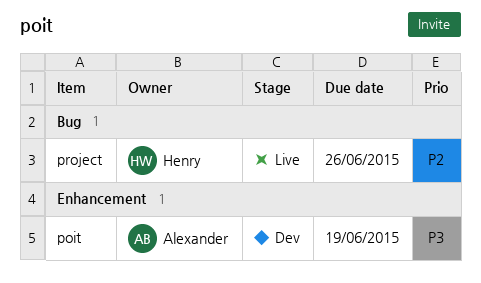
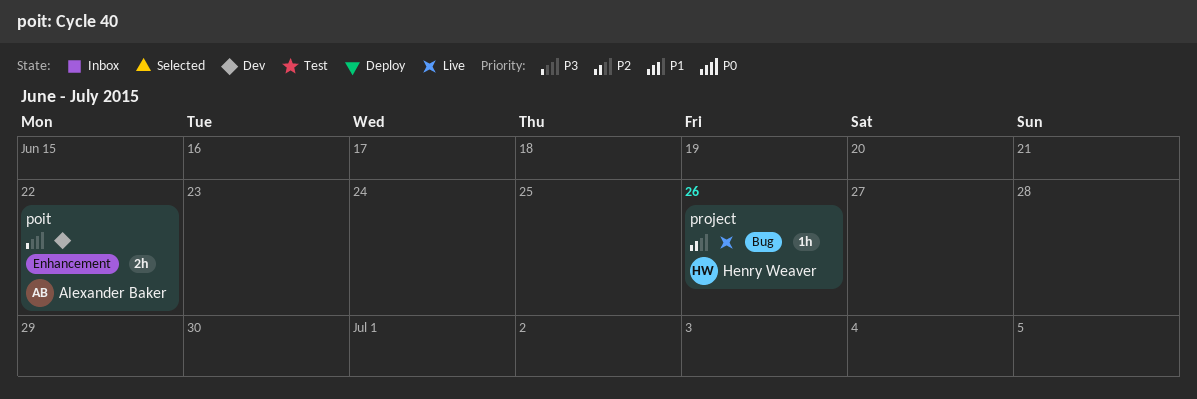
poit, due: Jun 19 -> Jun 22

